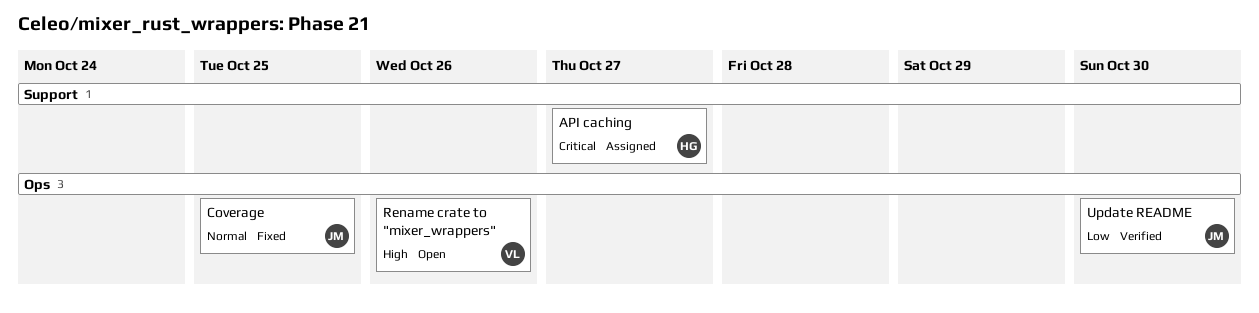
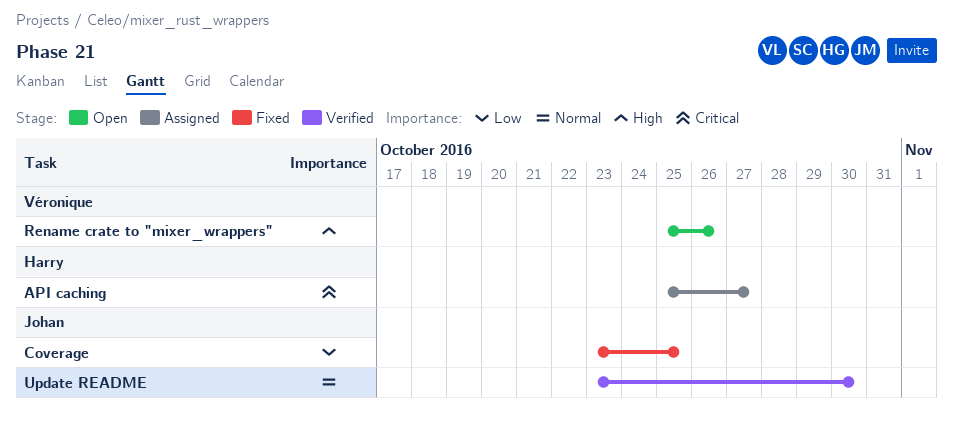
Coverage, priority: Normal -> Low
Update README, priority: Low -> Normal

